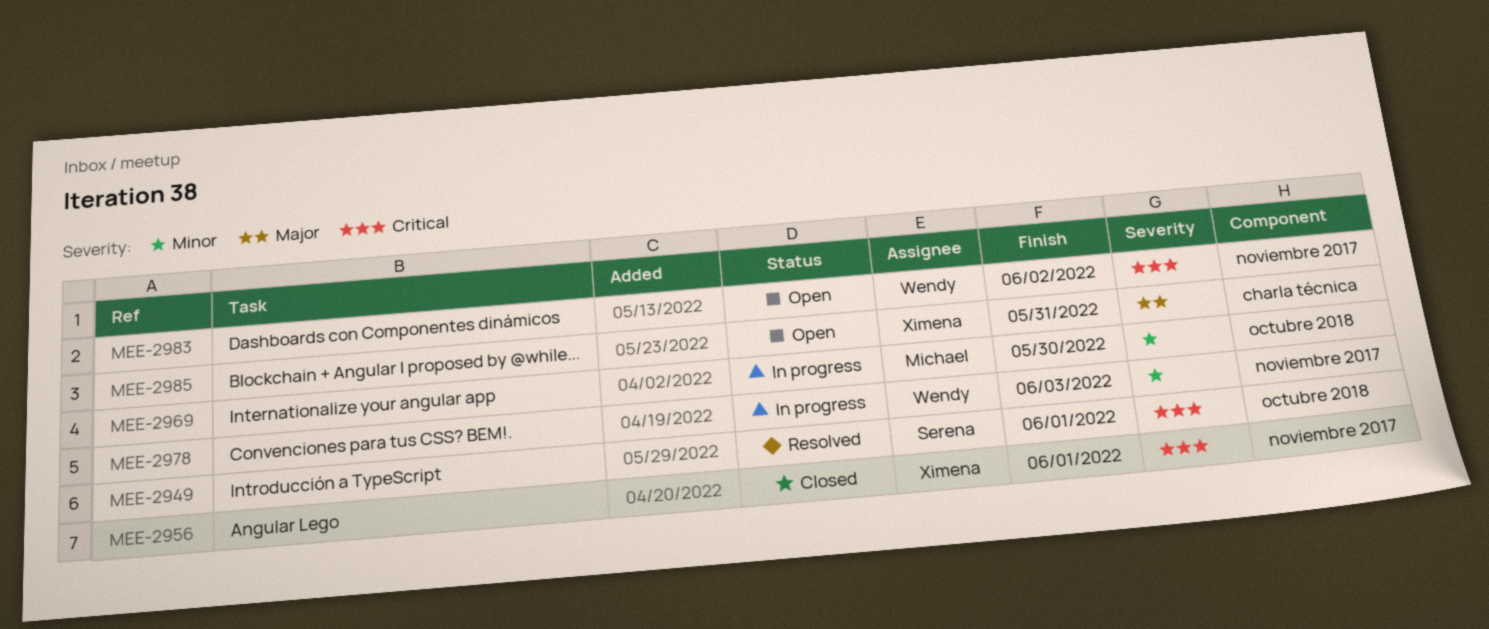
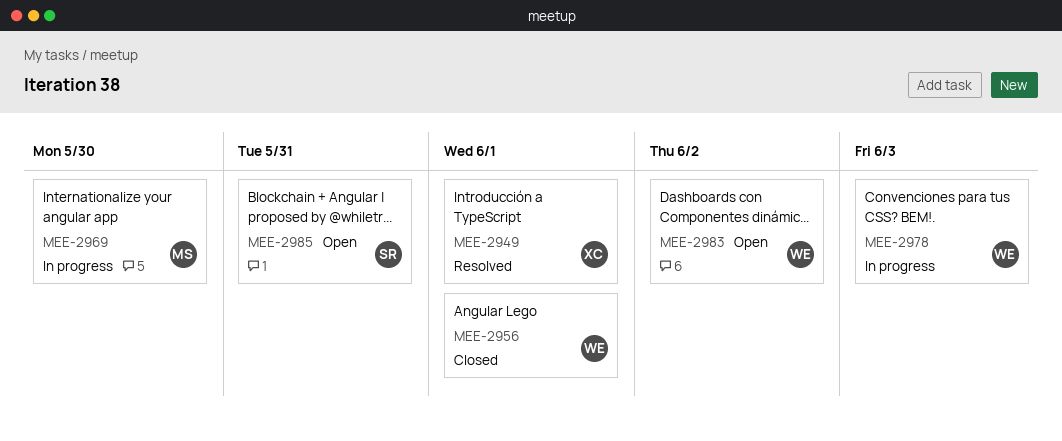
MEE-2949, owner: Serena -> Ximena
MEE-2956, owner: Ximena -> Wendy
MEE-2985, owner: Ximena -> Serena

